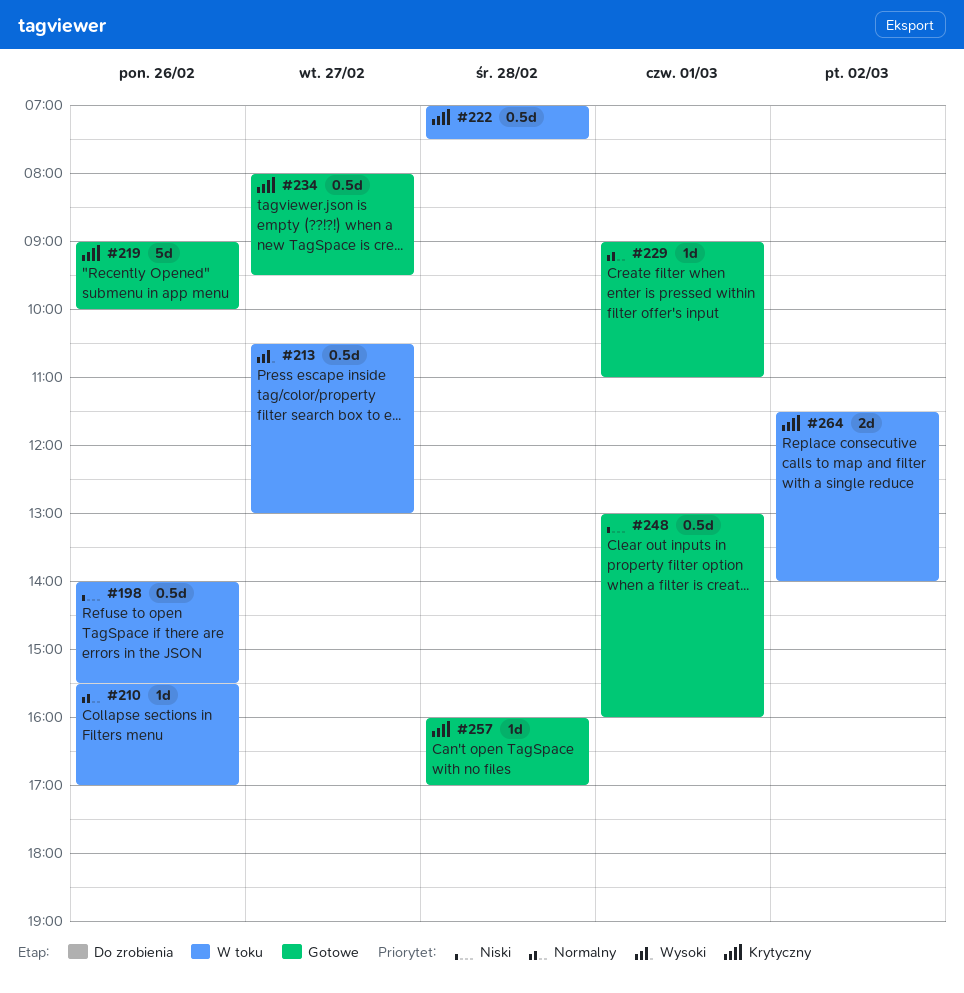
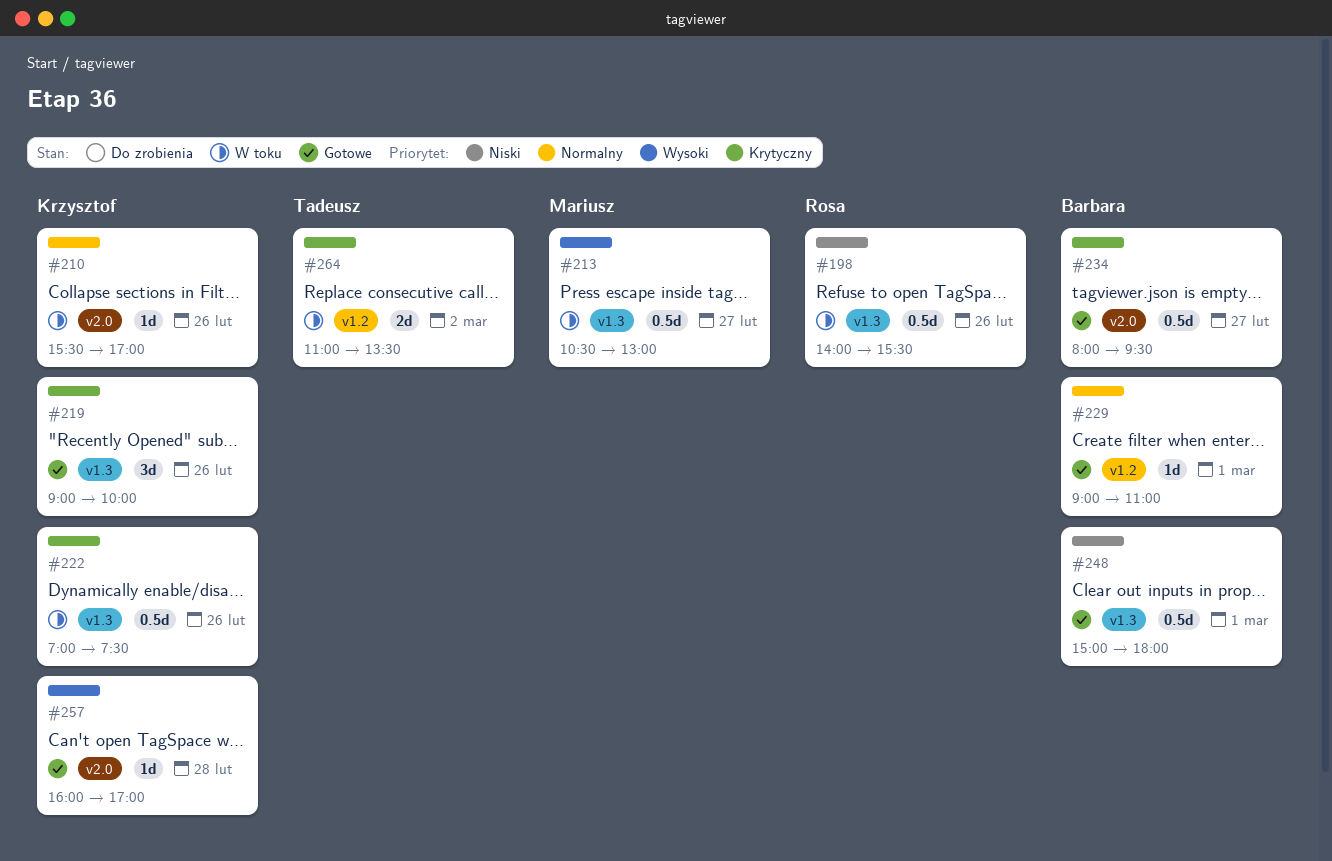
#219, estimate: 5d -> 3d
#222, day: Feb 28 -> Feb 26
#248, begins: 13:00 -> 15:00
#248, ends: 16:00 -> 18:00
#257, priority: Krytyczny -> Wysoki
#264, begins: 11:30 -> 11:00
#264, ends: 14:00 -> 13:30

